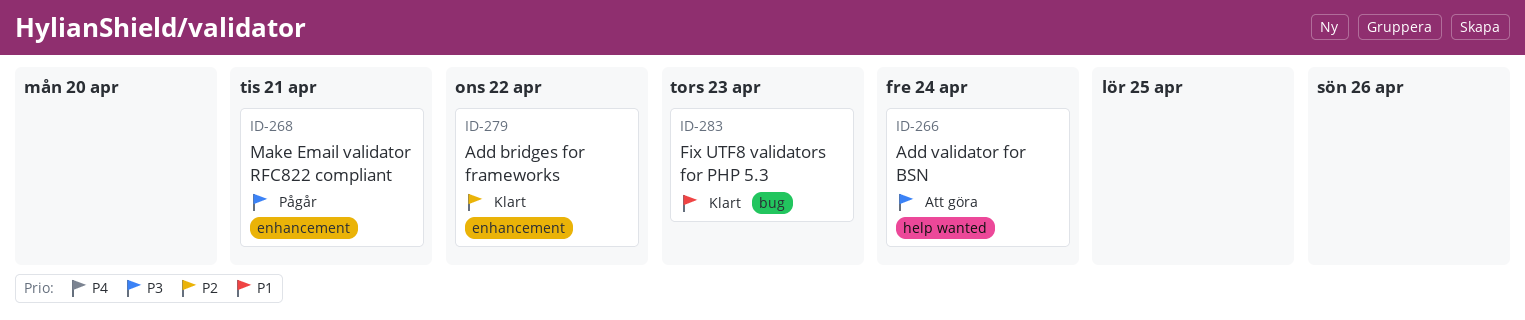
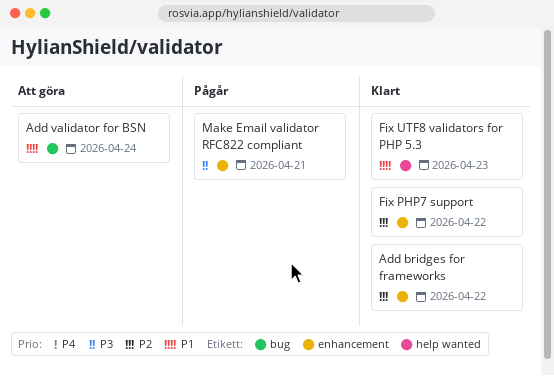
Add validator for BSN, priority: P3 -> P1
Add validator for BSN, label: help wanted -> bug
Fix PHP7 support: none -> present
Fix UTF8 validators for PHP 5.3, label: bug -> help wanted

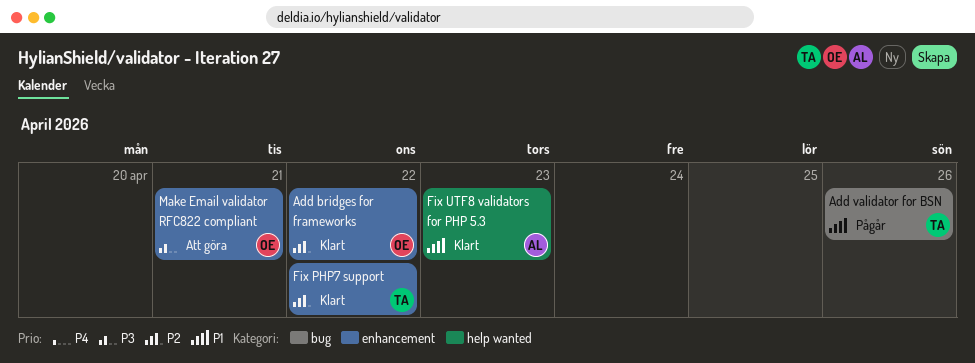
Add validator for BSN, status: Att göra -> Pågår
Add validator for BSN, due: Apr 24 -> Apr 26
Make Email validator RFC822 compliant, status: Pågår -> Att göra

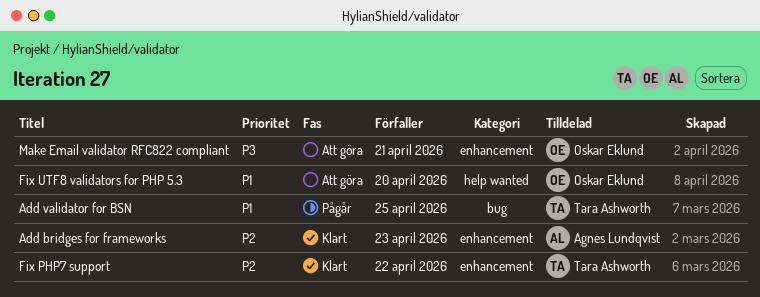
Add bridges for frameworks, owner: Oskar Eklund -> Agnes Lundqvist
Add bridges for frameworks, due: Apr 22 -> Apr 23
Add validator for BSN, due: Apr 26 -> Apr 25
Fix UTF8 validators for PHP 5.3, status: Klart -> Att göra
Fix UTF8 validators for PHP 5.3, owner: Agnes Lundqvist -> Oskar Eklund
Fix UTF8 validators for PHP 5.3, due: Apr 23 -> Apr 20

